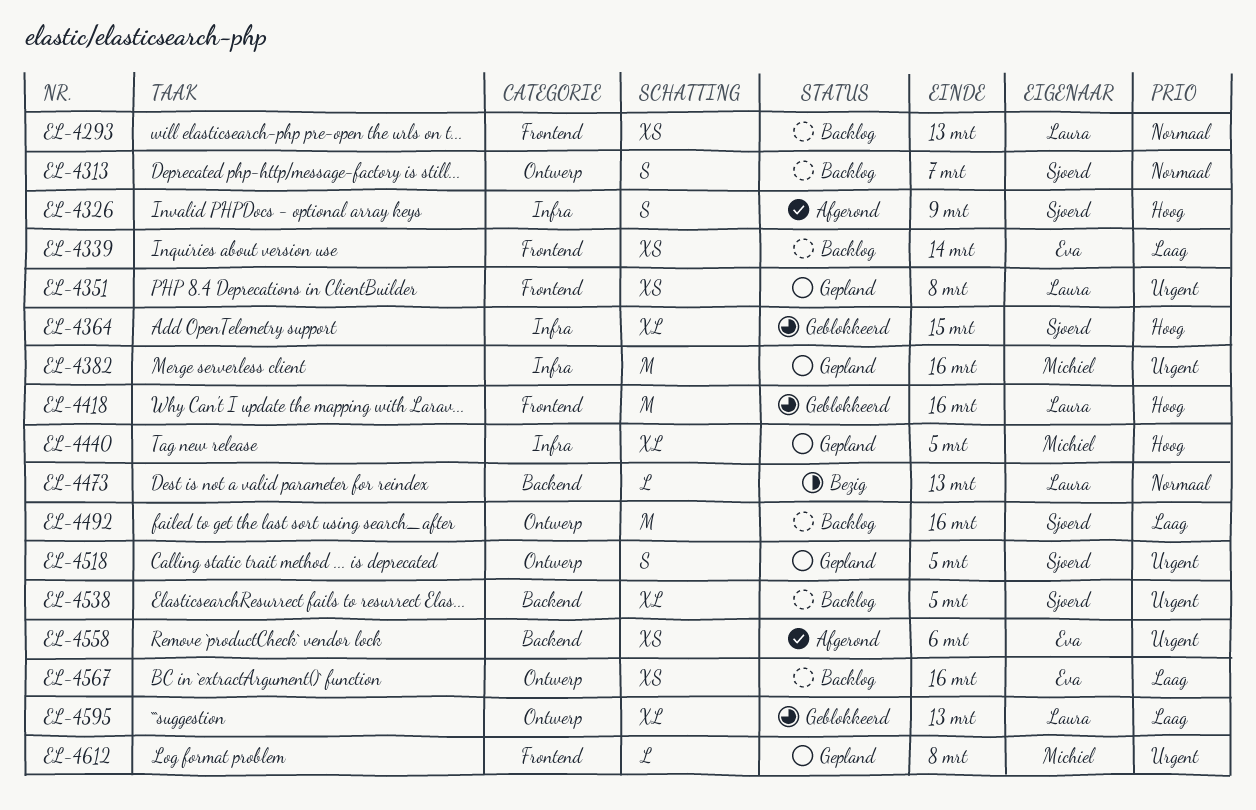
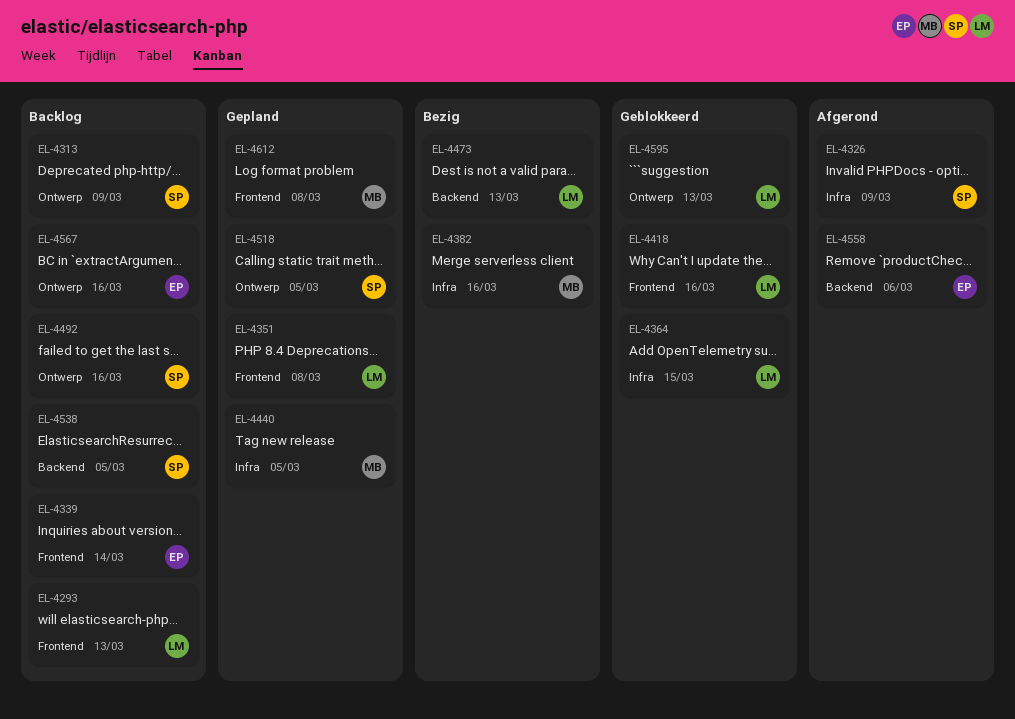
EL-4313, due: Mar 7 -> Mar 9
EL-4364, owner: Sjoerd -> Laura
EL-4382, status: Gepland -> Bezig

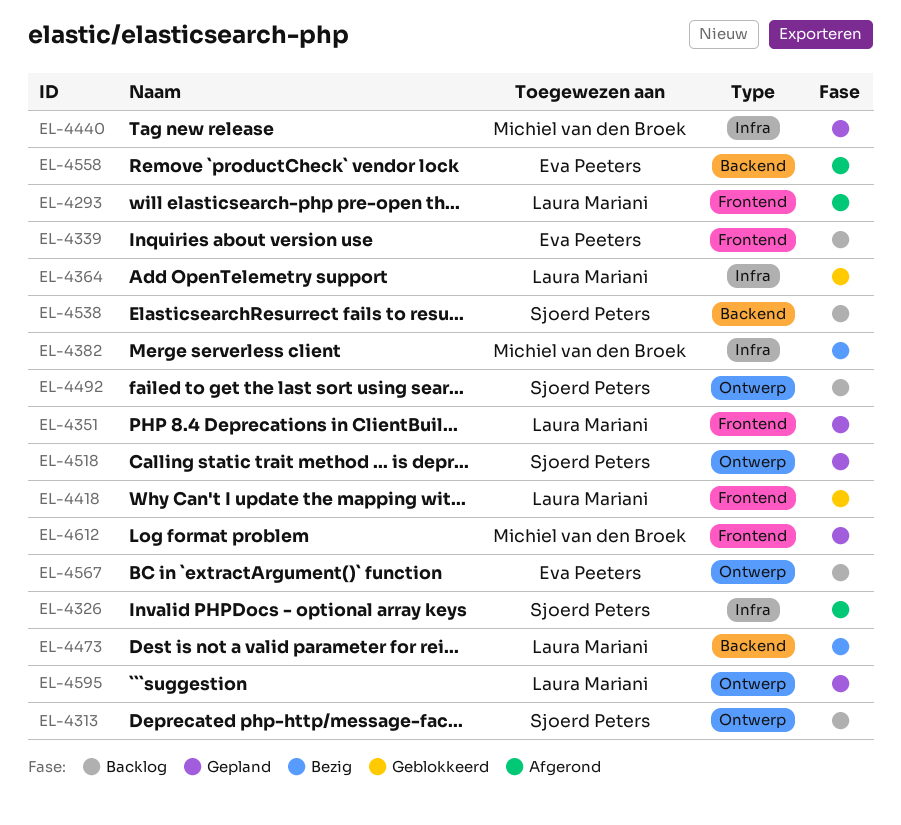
EL-4293, status: Backlog -> Afgerond
EL-4595, status: Geblokkeerd -> Gepland

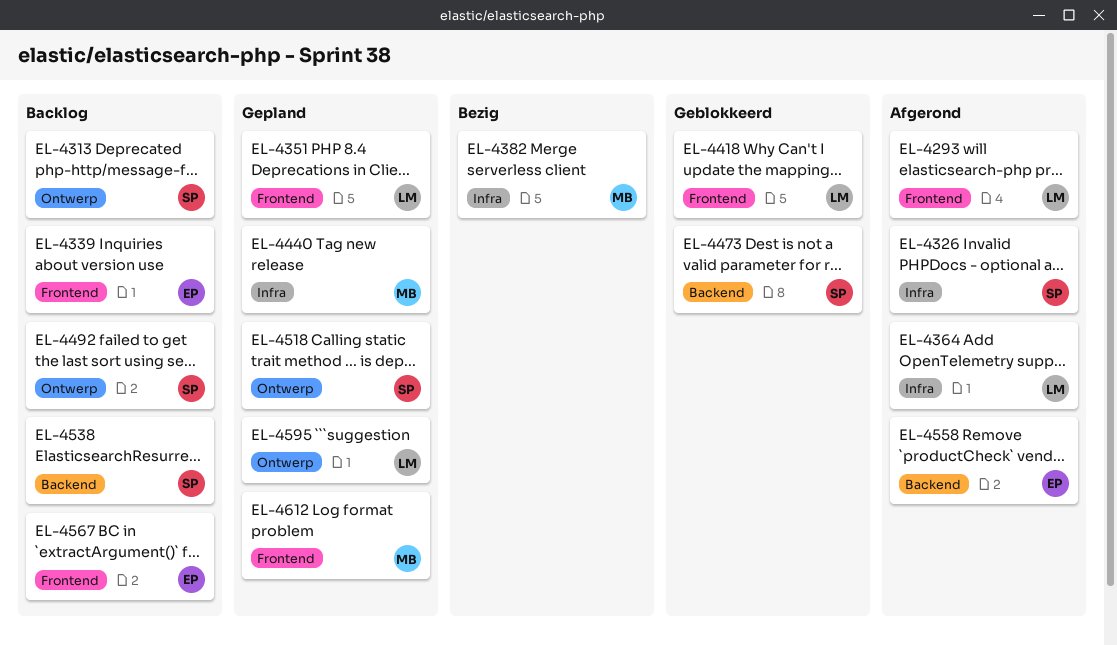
EL-4364, status: Geblokkeerd -> Afgerond
EL-4473, status: Bezig -> Geblokkeerd
EL-4473, owner: Laura Mariani -> Sjoerd Peters
EL-4567, label: Ontwerp -> Frontend

